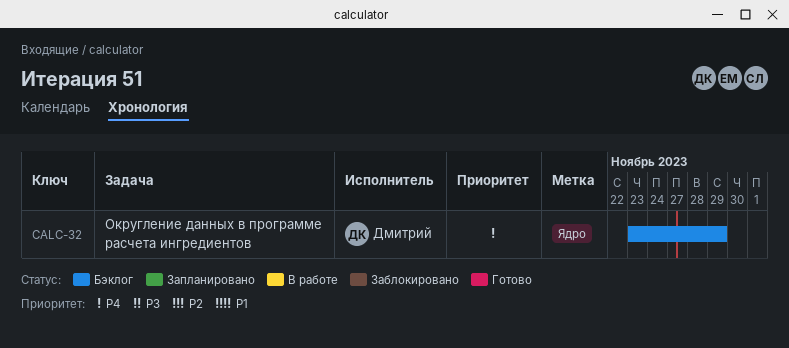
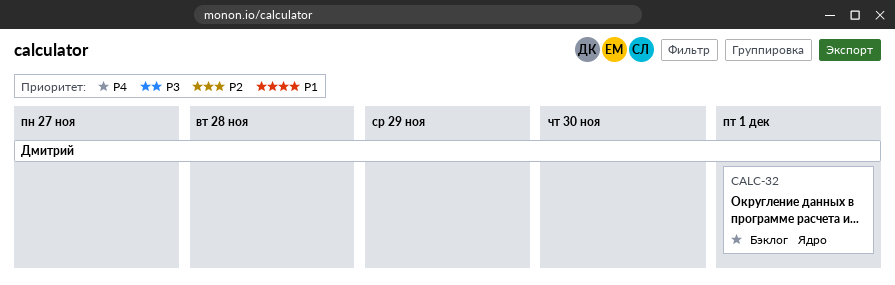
CALC-32, due: Nov 29 -> Dec 1

